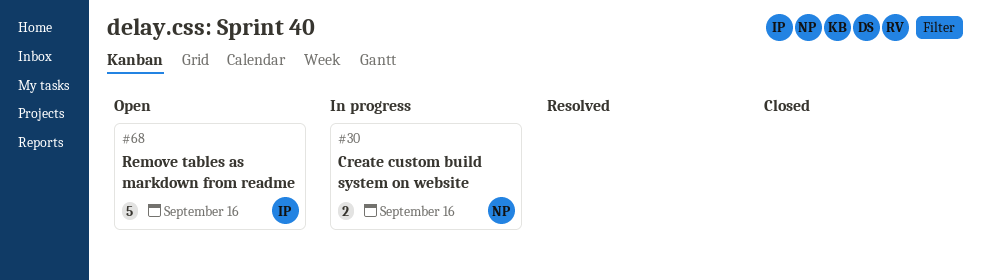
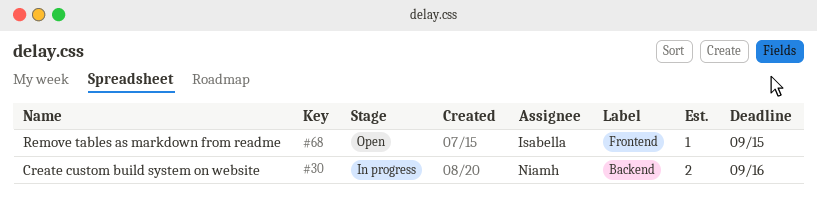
#68, estimate: 5 -> 1
#68, due: Sep 16 -> Sep 15

